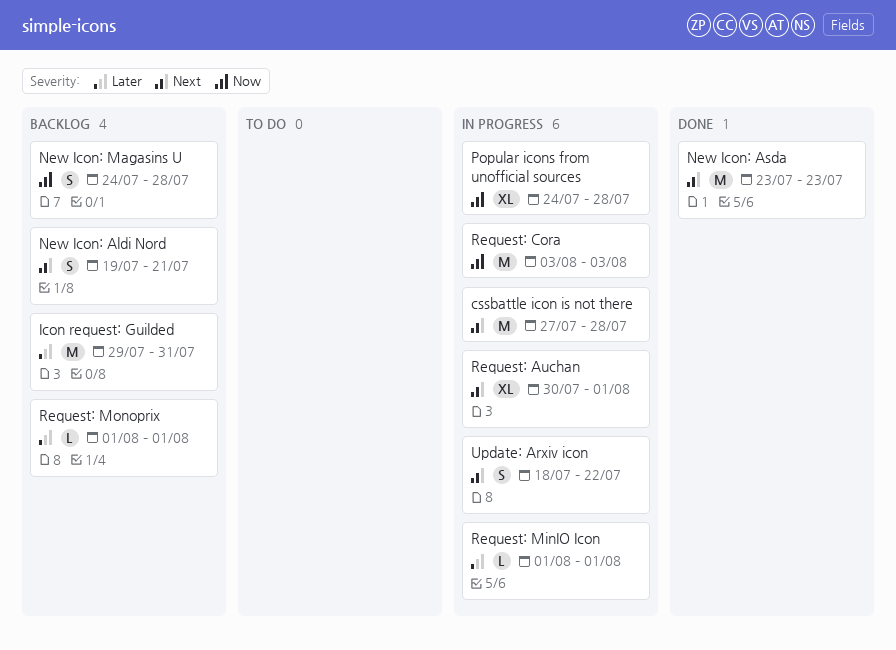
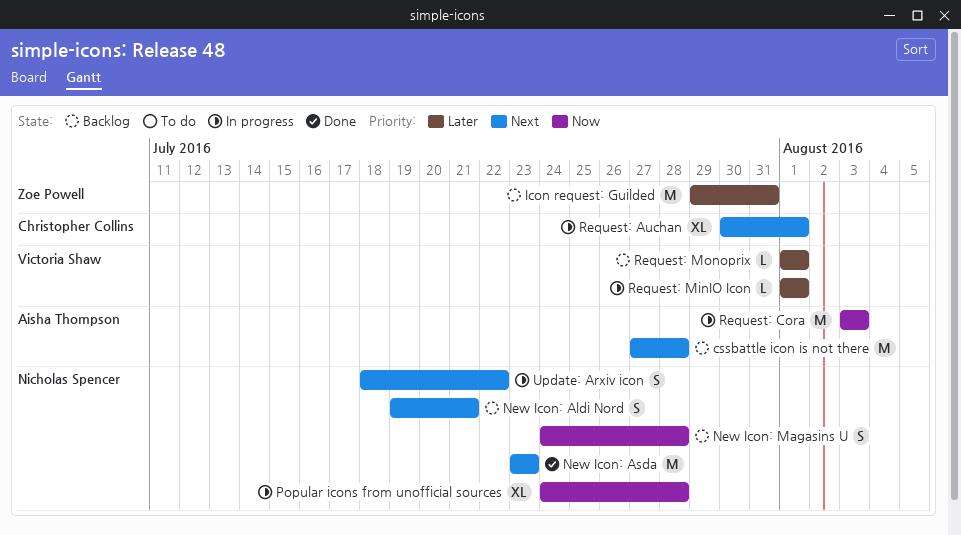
cssbattle icon is not there, status: In progress -> Backlog

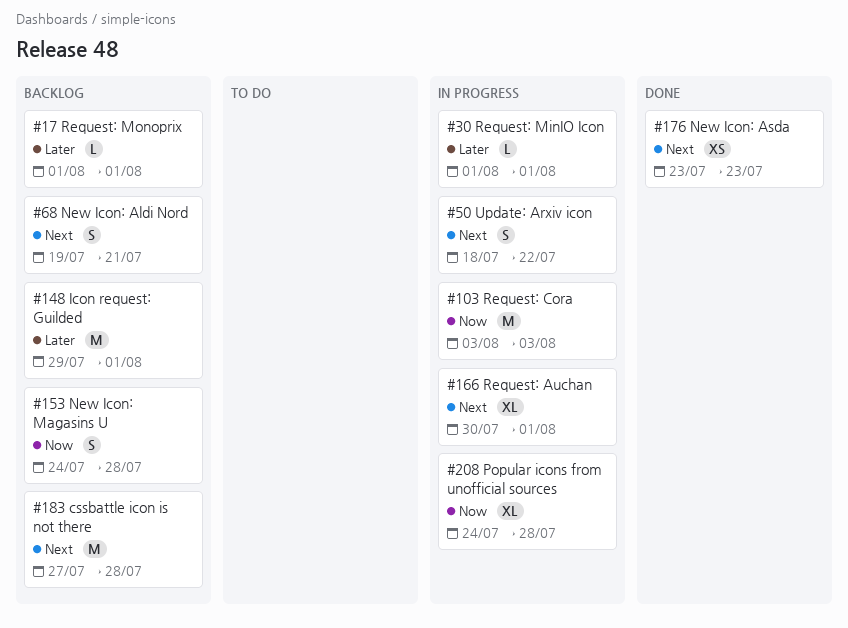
Icon request: Guilded, due: Jul 31 -> Aug 1
New Icon: Asda, estimate: M -> XS

